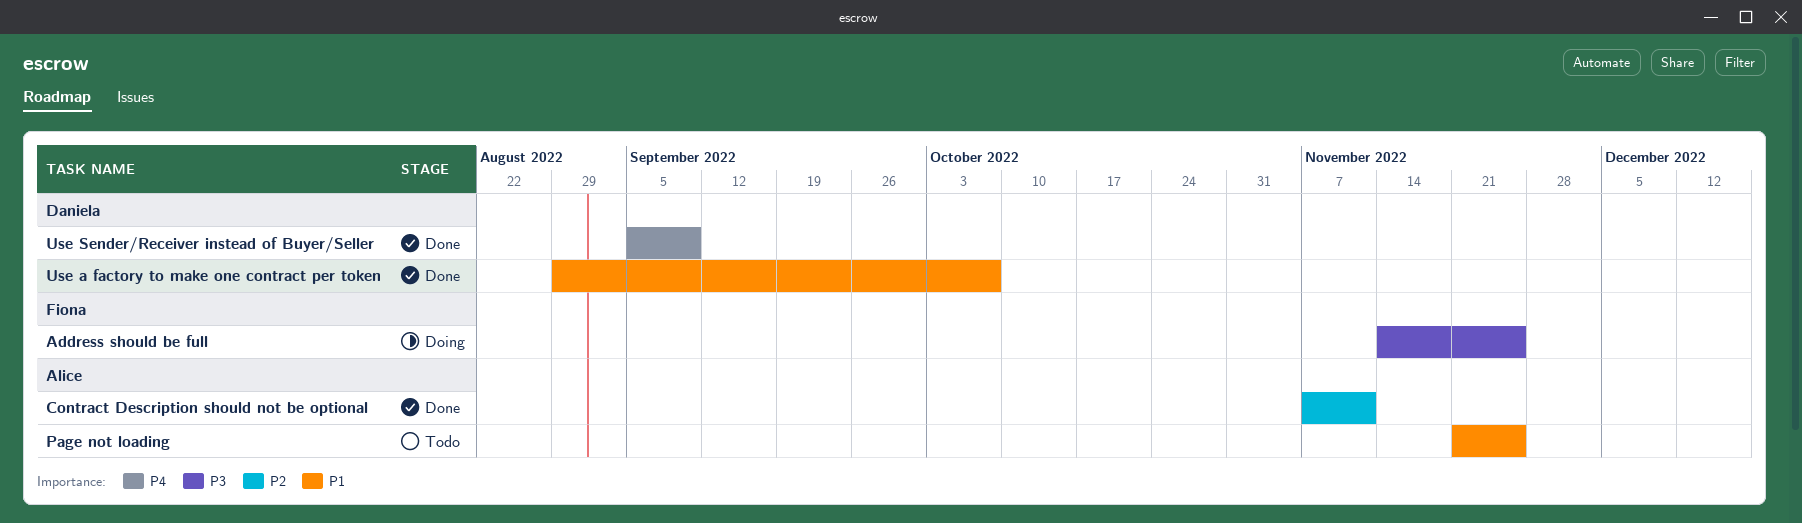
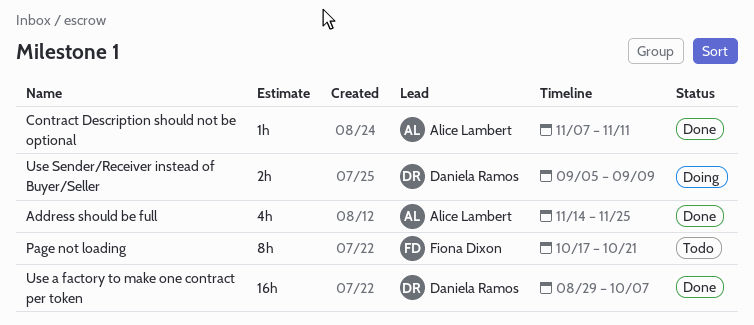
Address should be full, status: Doing -> Done
Address should be full, owner: Fiona Dixon -> Alice Lambert
Page not loading, owner: Alice Lambert -> Fiona Dixon
Page not loading, start: Nov 21 -> Oct 17
Page not loading, due: Nov 25 -> Oct 21
Use Sender/Receiver instead of Buyer/Seller, status: Done -> Doing

